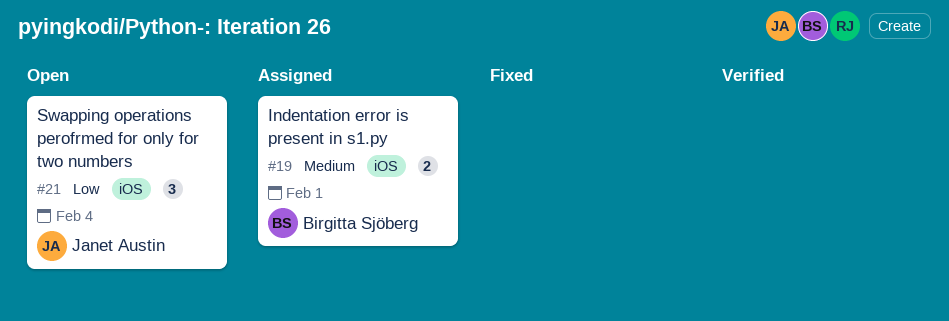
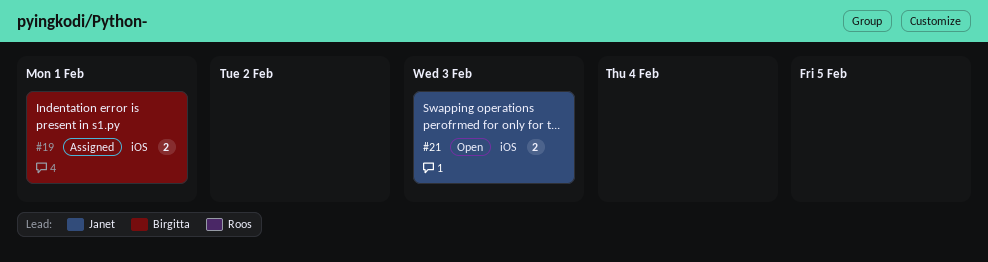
#21, estimate: 3 -> 2
#21, due: Feb 4 -> Feb 3

